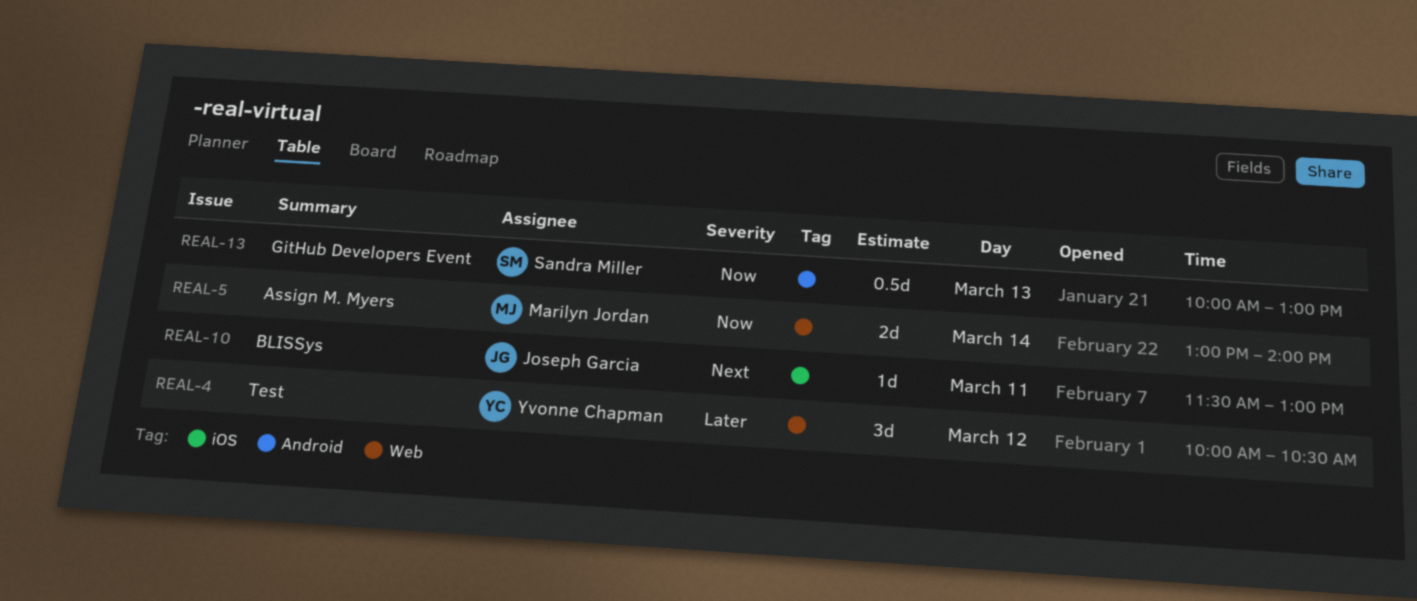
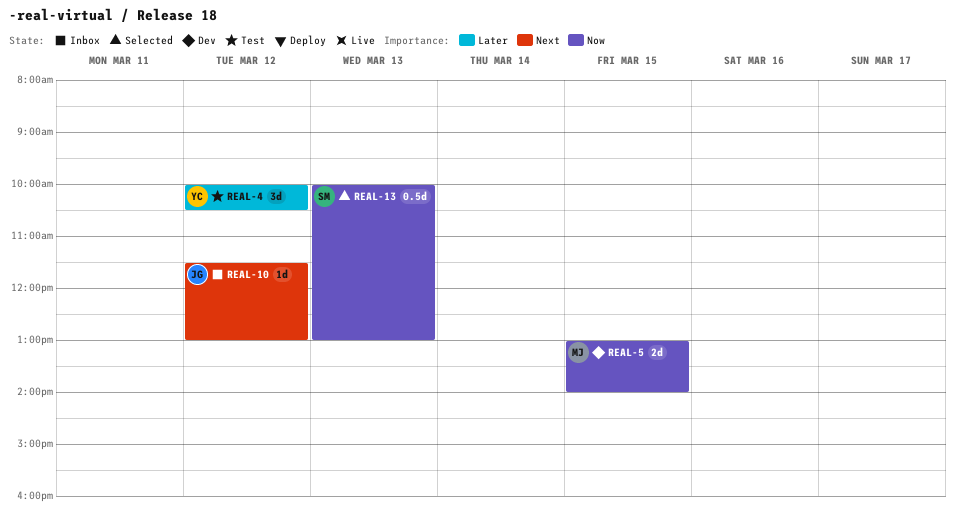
REAL-5, day: Mar 14 -> Mar 15
REAL-10, day: Mar 11 -> Mar 12

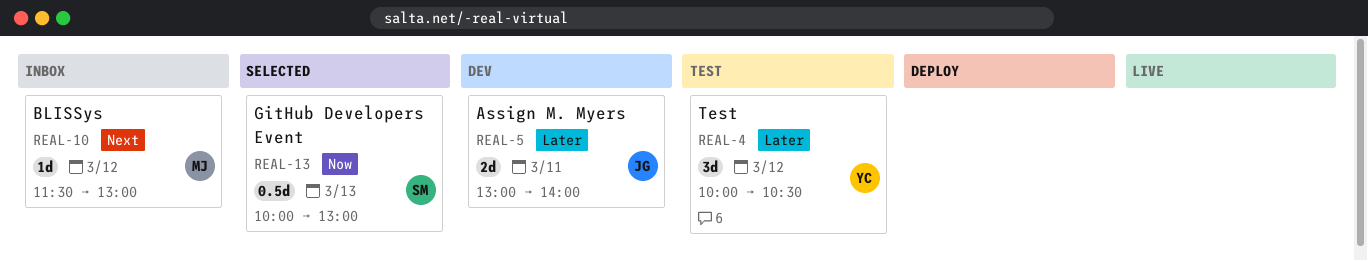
REAL-5, owner: MJ -> JG
REAL-5, priority: Now -> Later
REAL-5, day: Mar 15 -> Mar 11
REAL-10, owner: JG -> MJ

